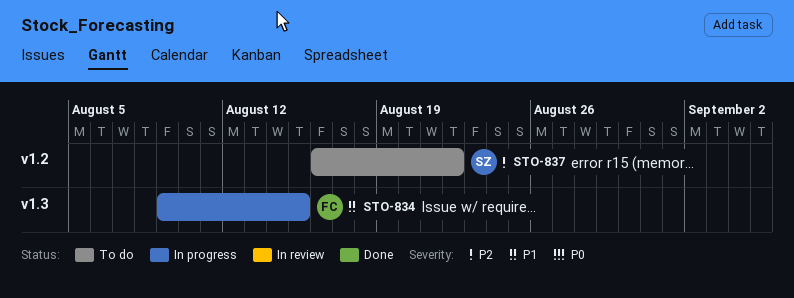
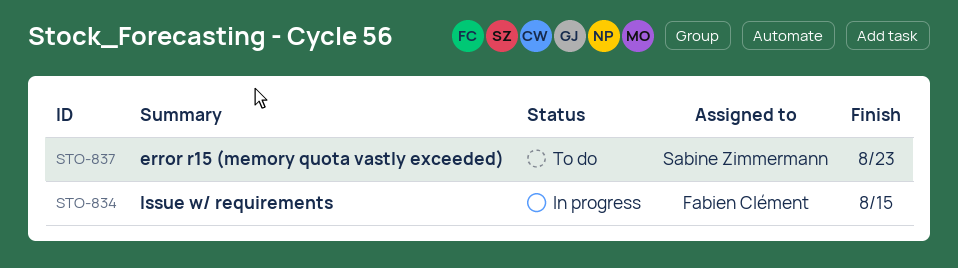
STO-837, due: Aug 22 -> Aug 23

